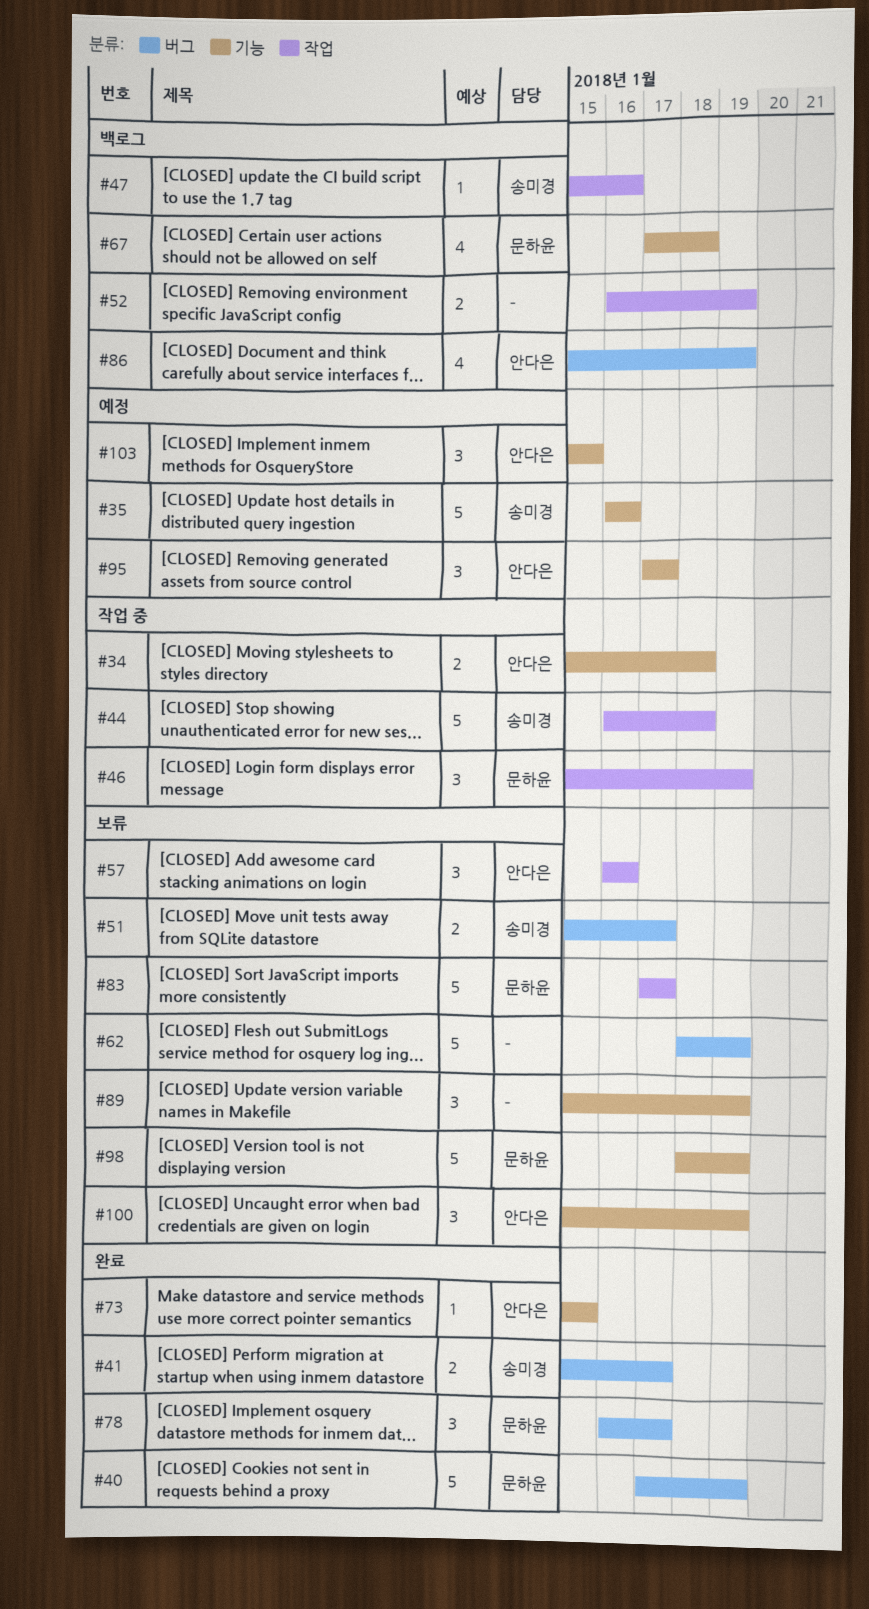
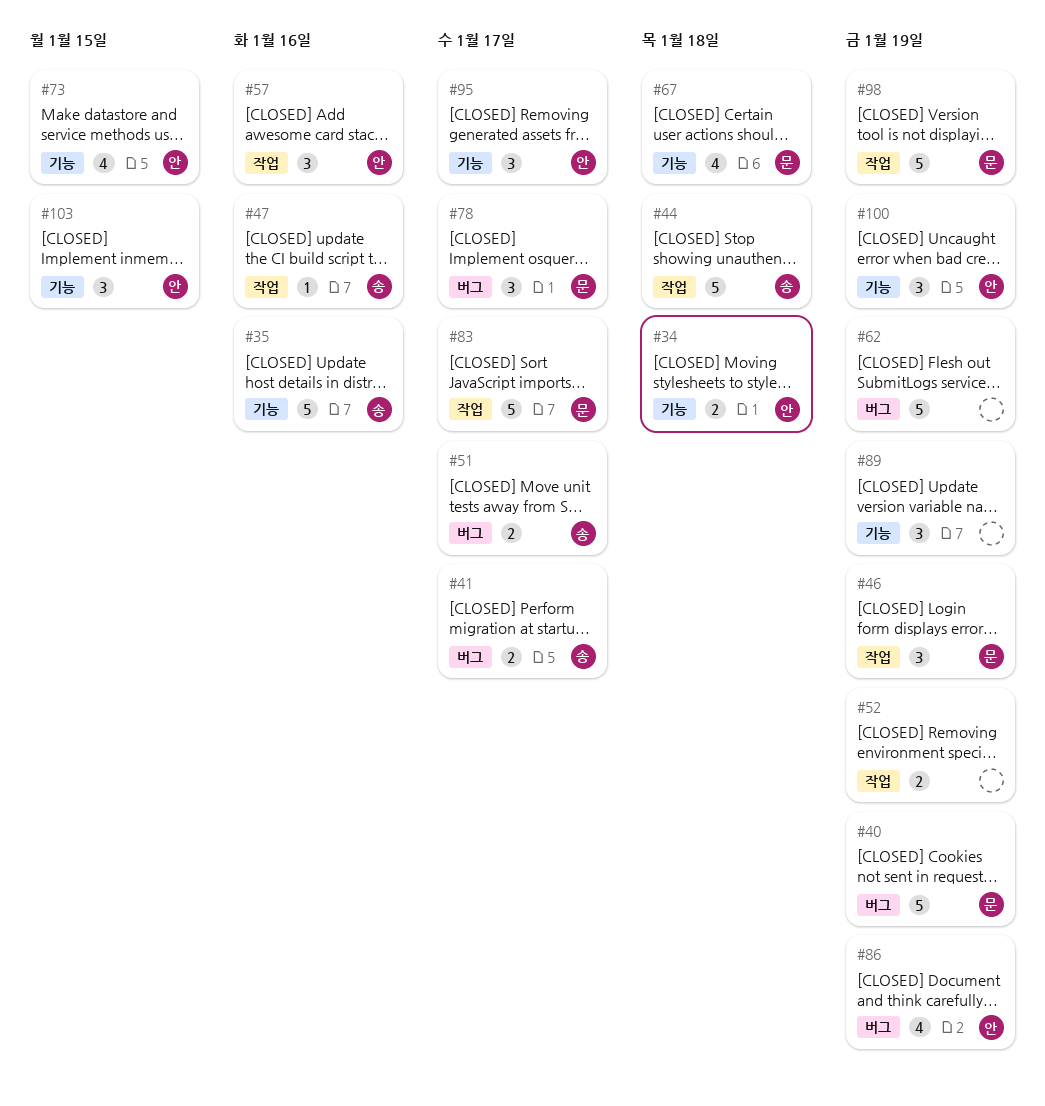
#73, estimate: 1 -> 4
#98, label: 기능 -> 작업

